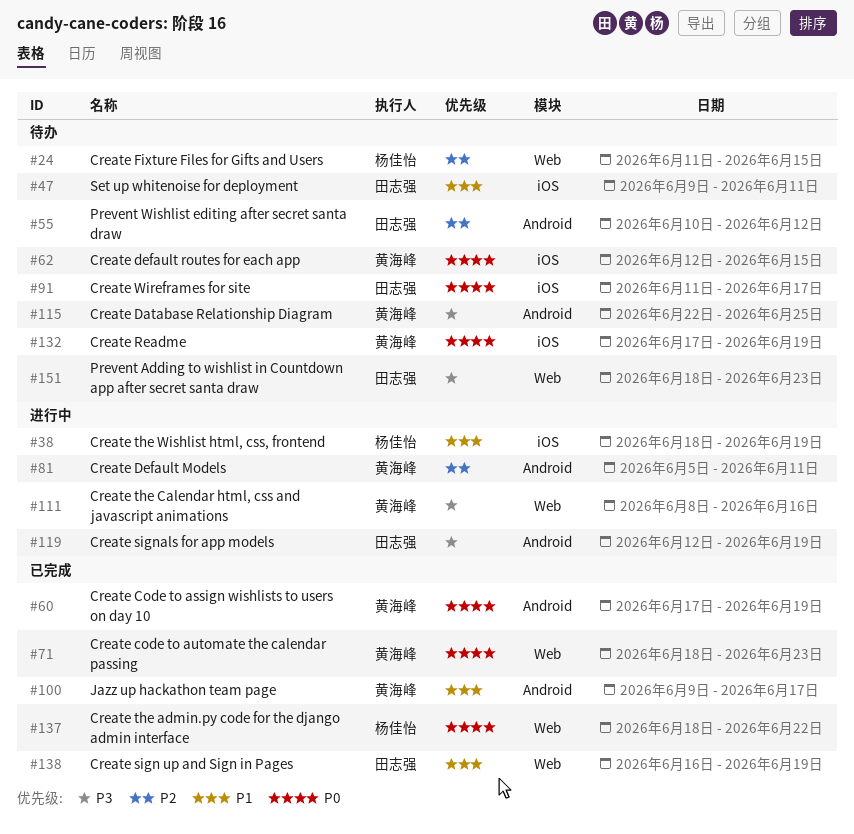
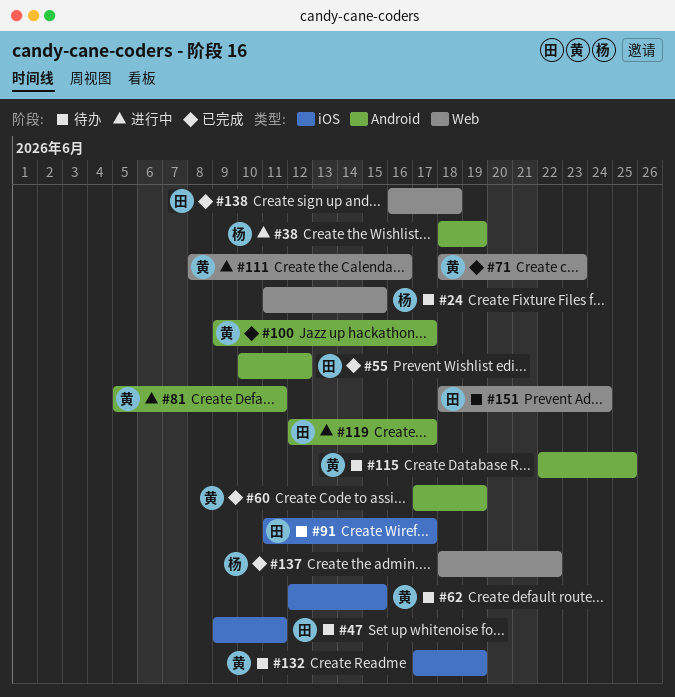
#38, label: iOS -> Android
#55, status: 待办 -> 已完成
#119, due: Jun 19 -> Jun 17
#138, due: Jun 19 -> Jun 18
#151, due: Jun 23 -> Jun 24

